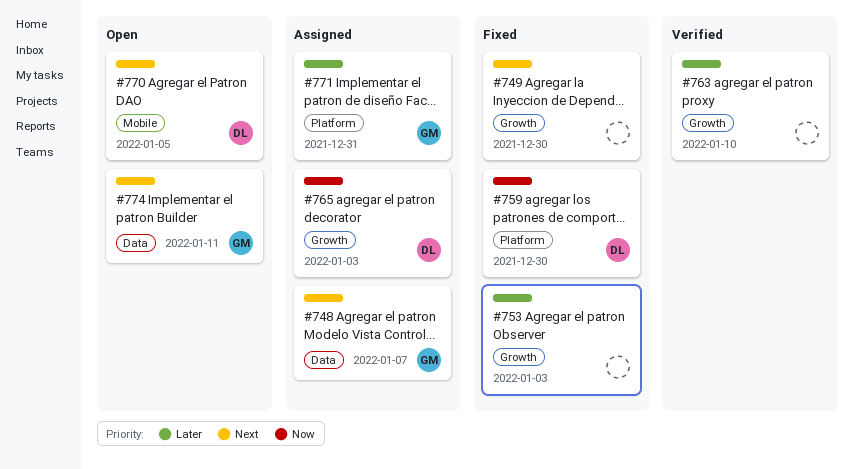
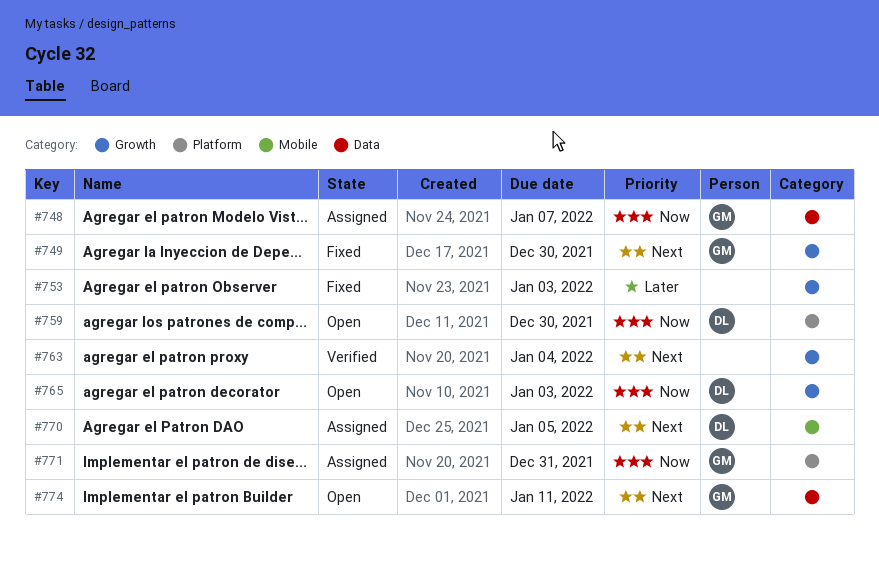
#748, priority: Next -> Now
#749, owner: none -> GM
#759, status: Fixed -> Open
#763, priority: Later -> Next
#763, due: Jan 10 -> Jan 4
#765, status: Assigned -> Open
#770, status: Open -> Assigned
#771, priority: Later -> Now

